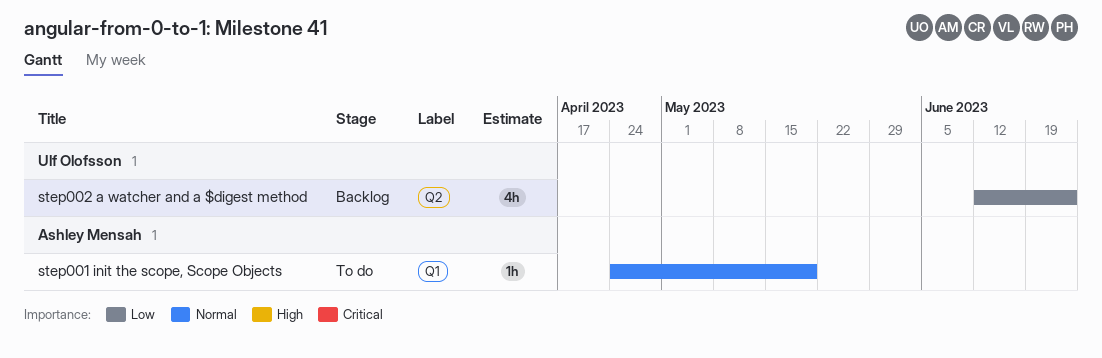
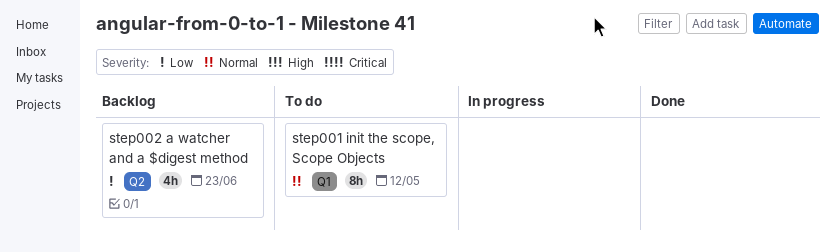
step001 init the scope, Scope Objects, estimate: 1h -> 8h
step001 init the scope, Scope Objects, due: May 19 -> May 12

